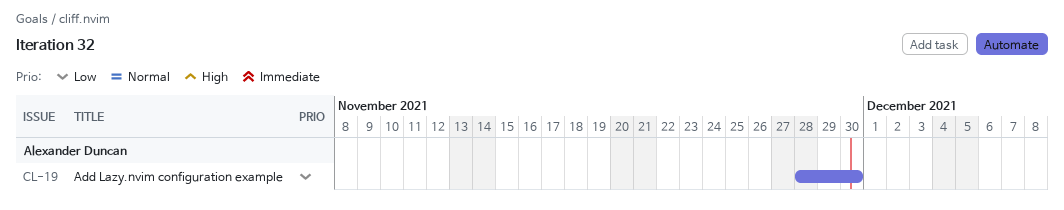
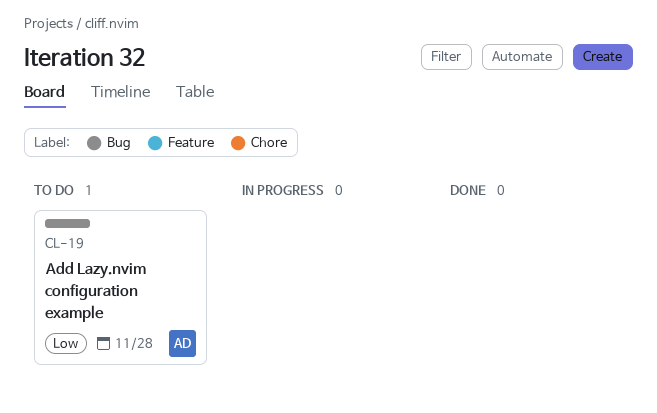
CL-19, due: Nov 30 -> Nov 28

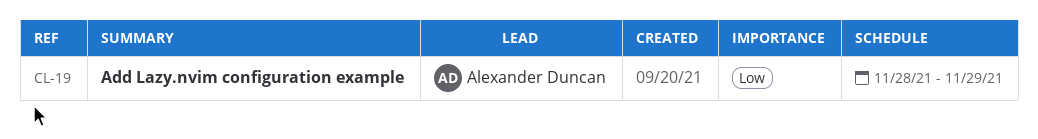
CL-19, due: Nov 28 -> Nov 29

